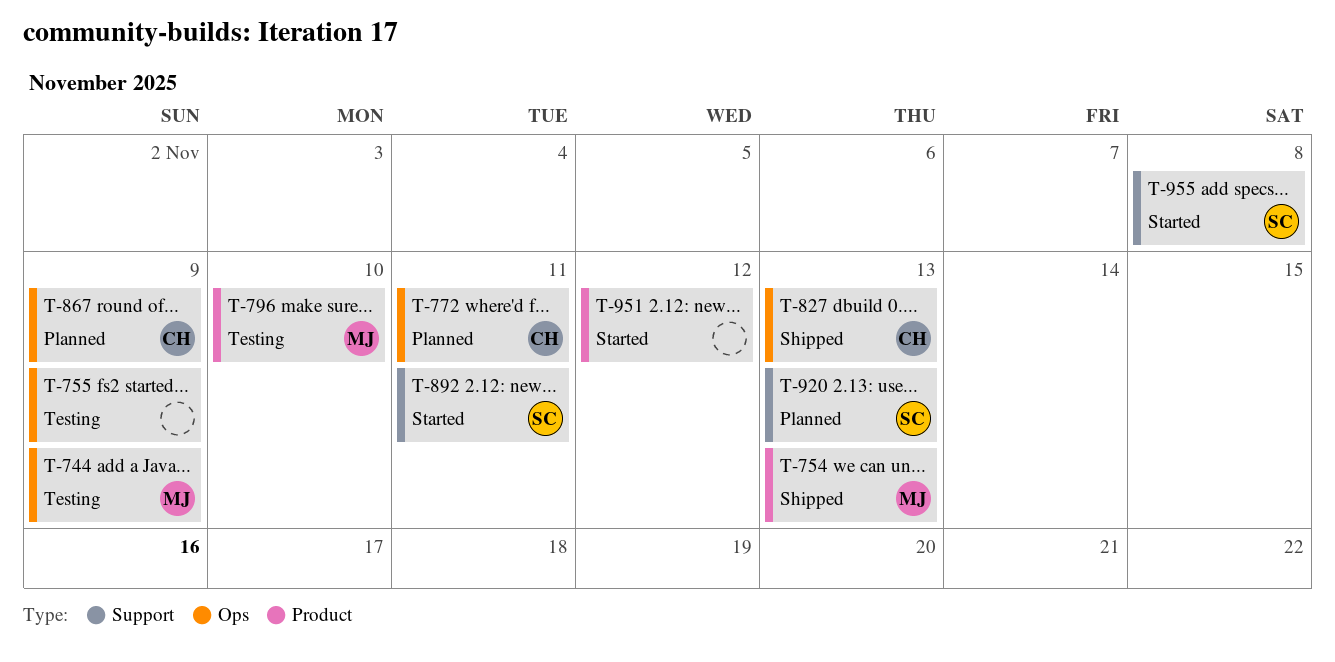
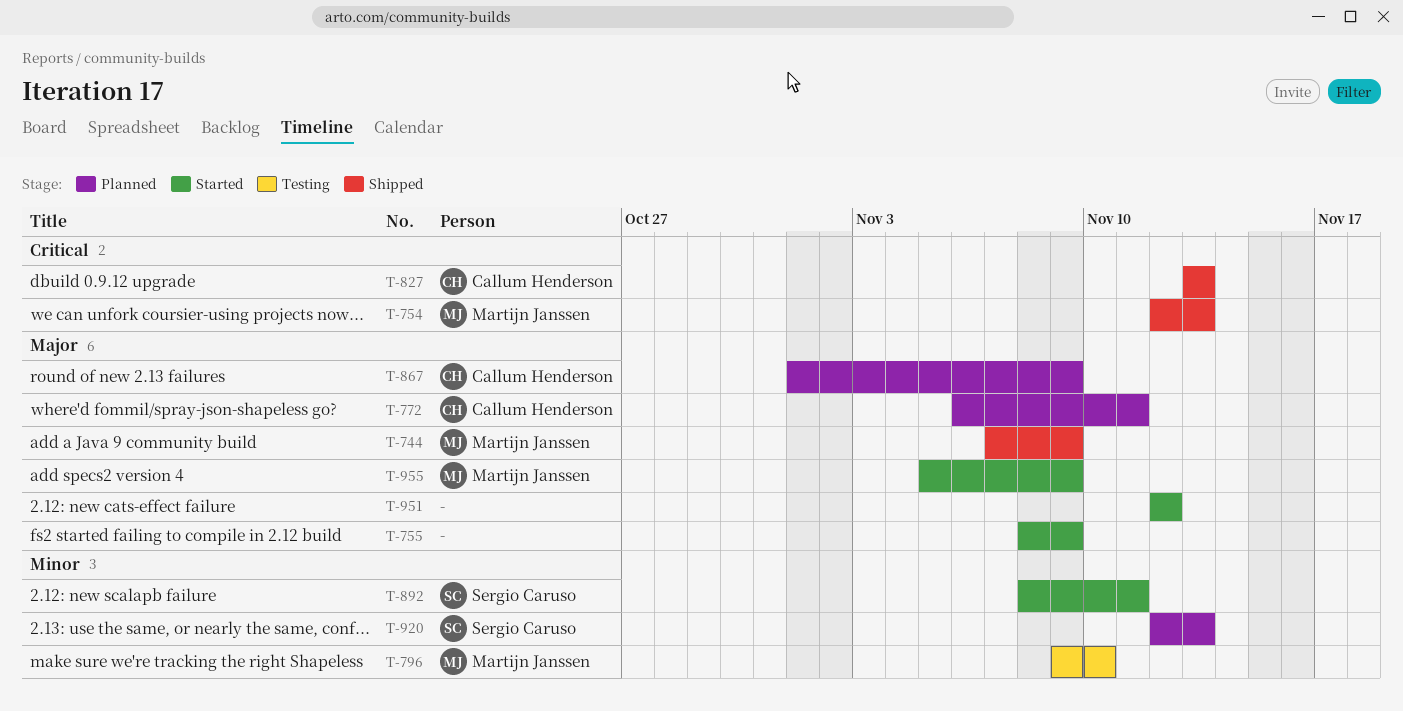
T-744, status: Testing -> Shipped
T-755, status: Testing -> Started
T-955, owner: Sergio Caruso -> Martijn Janssen
T-955, due: Nov 8 -> Nov 9

